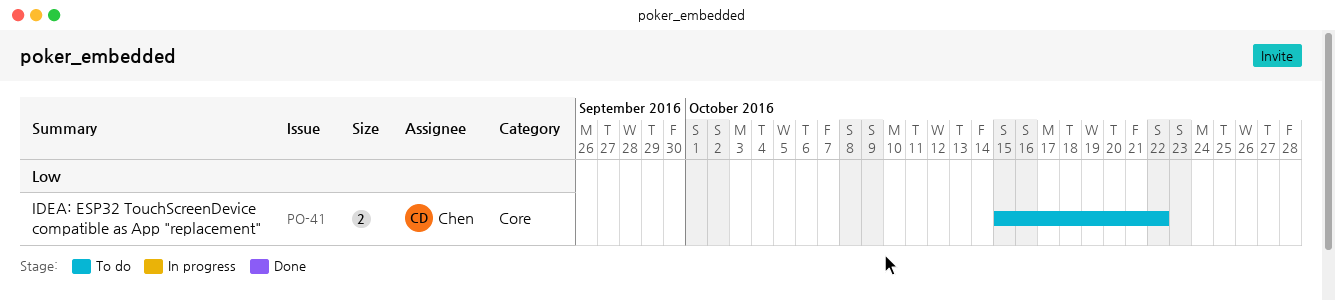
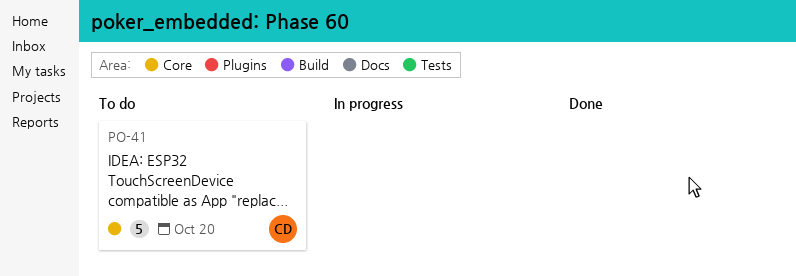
PO-41, estimate: 2 -> 5
PO-41, due: Oct 22 -> Oct 20

